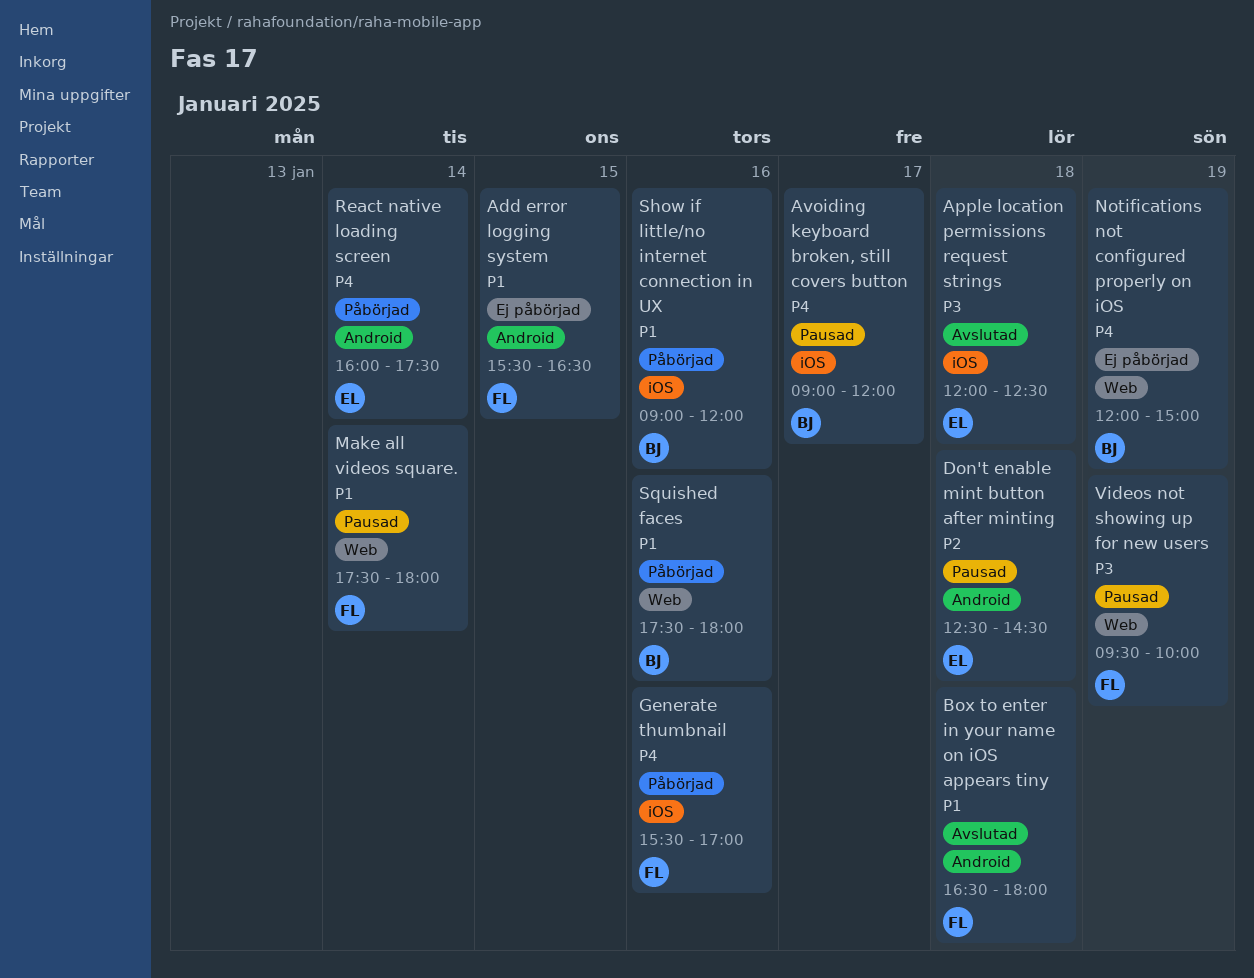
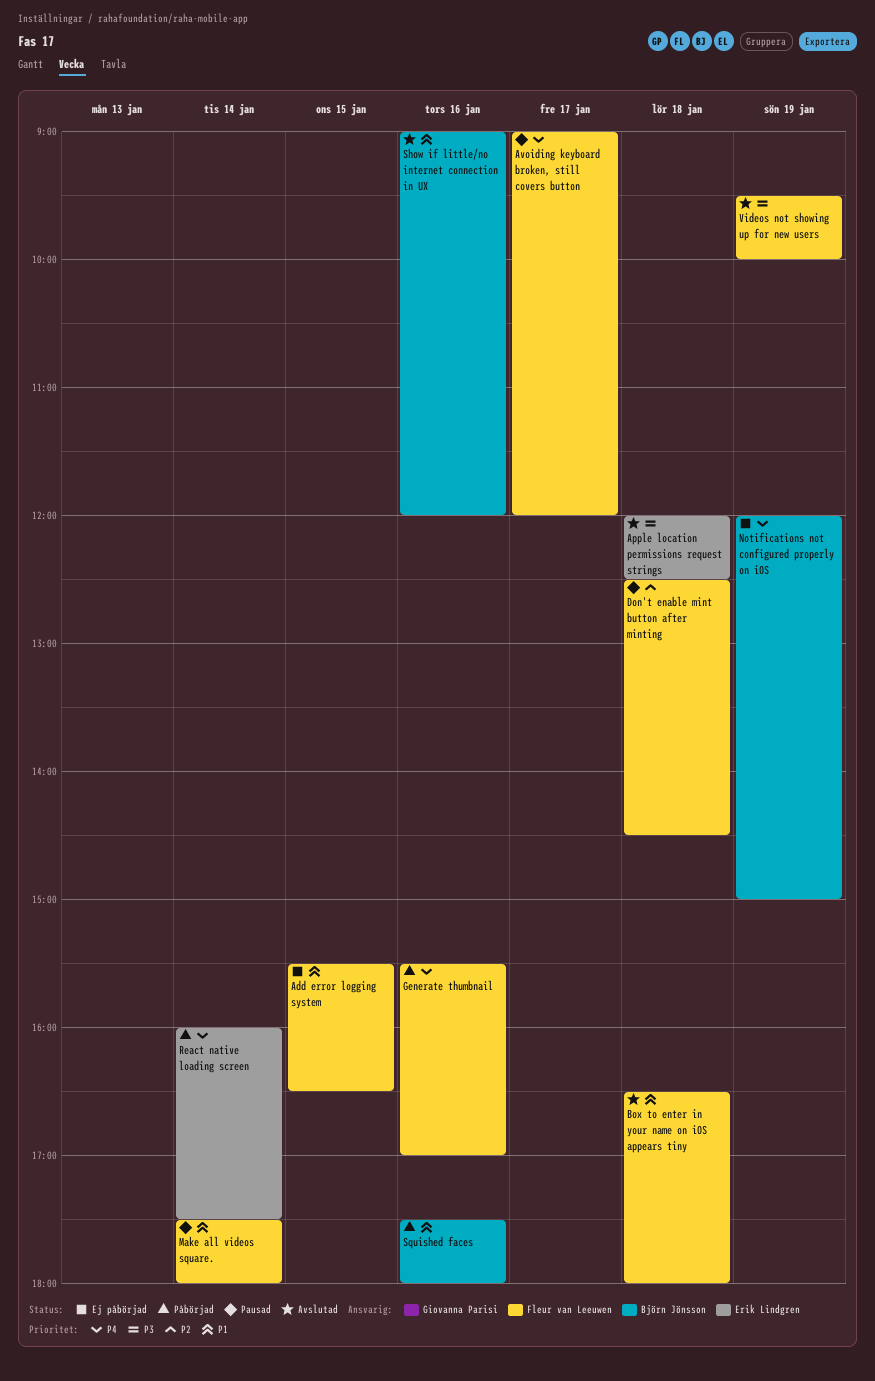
Avoiding keyboard broken, still covers button, owner: Björn Jönsson -> Fleur van Leeuwen
Don't enable mint button after minting, owner: Erik Lindgren -> Fleur van Leeuwen
Show if little/no internet connection in UX, status: Påbörjad -> Avslutad
Videos not showing up for new users, status: Pausad -> Avslutad

